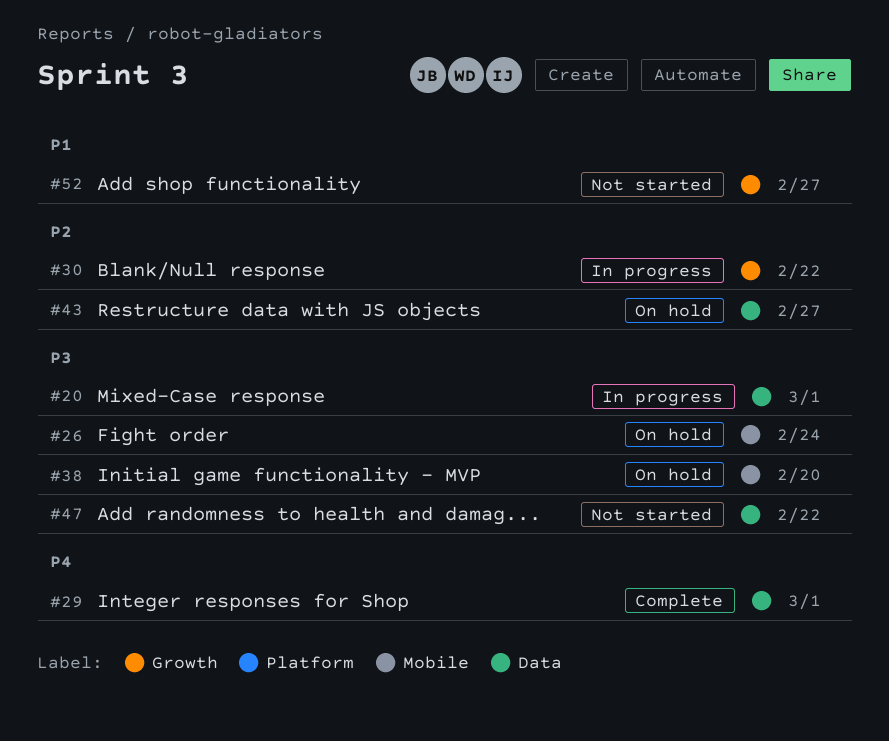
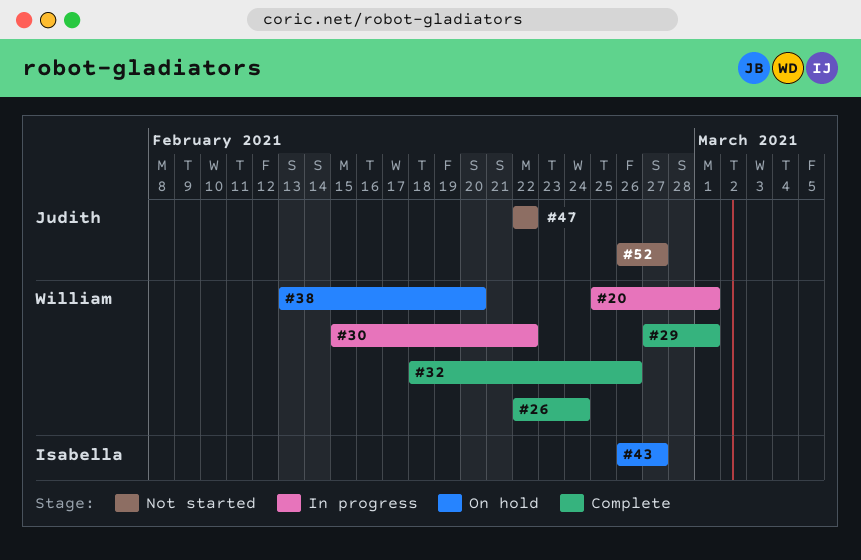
#26, status: On hold -> Complete
#32: none -> present

